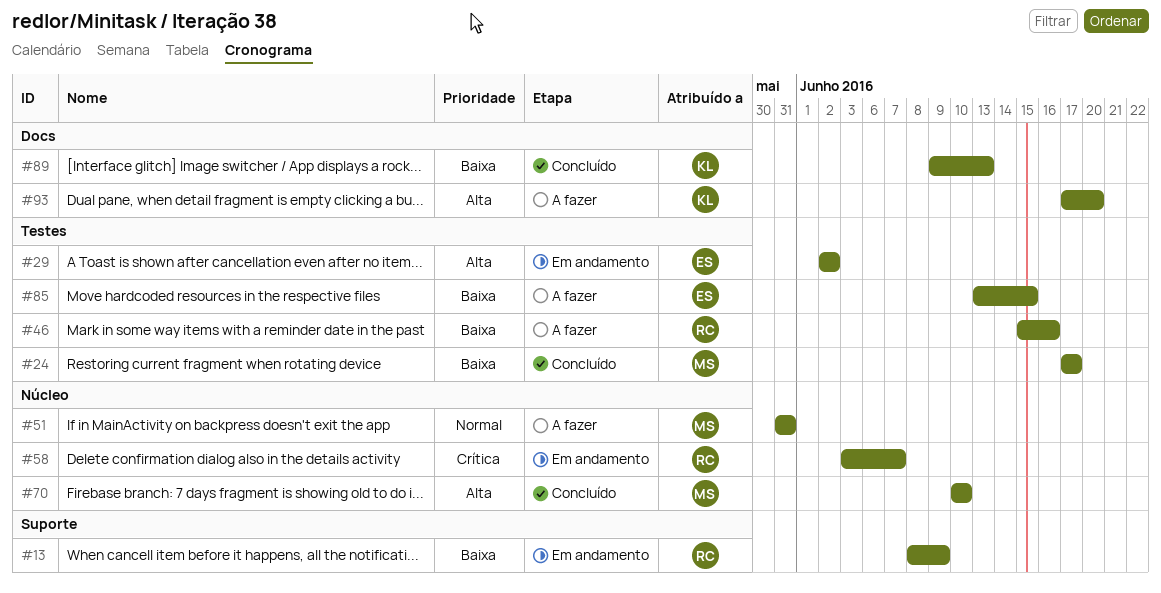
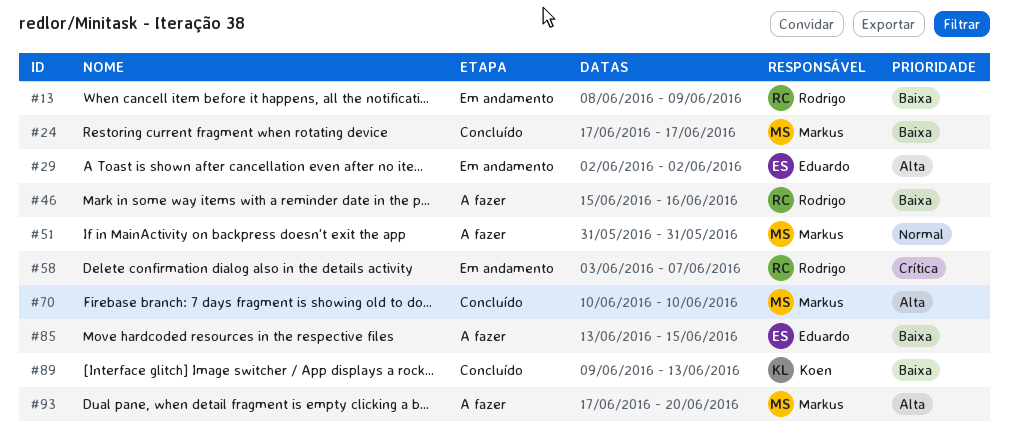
#93, owner: Koen -> Markus

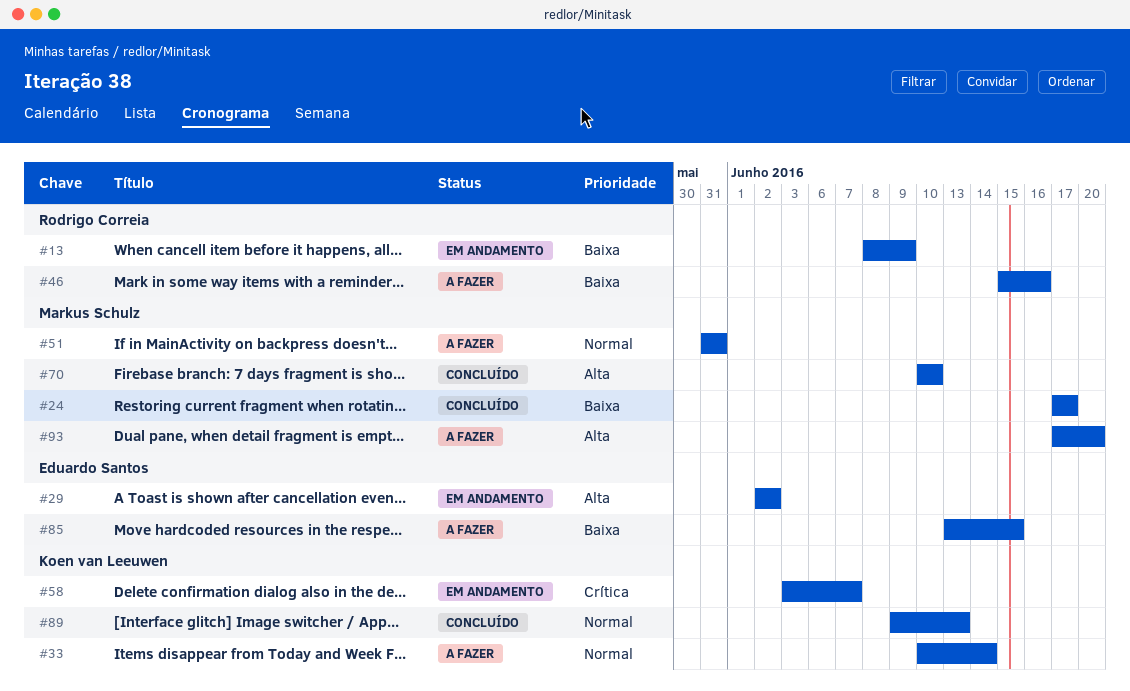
#33: none -> present
#58, owner: Rodrigo Correia -> Koen van Leeuwen
#89, priority: Baixa -> Normal

